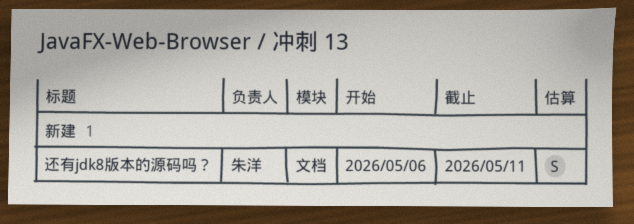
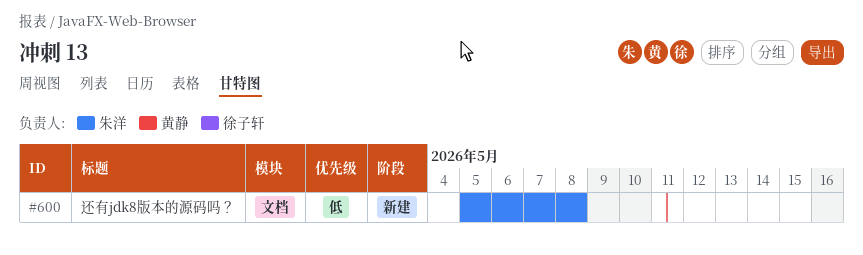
还有jdk8版本的源码吗？, start: May 6 -> May 5
还有jdk8版本的源码吗？, due: May 11 -> May 8

